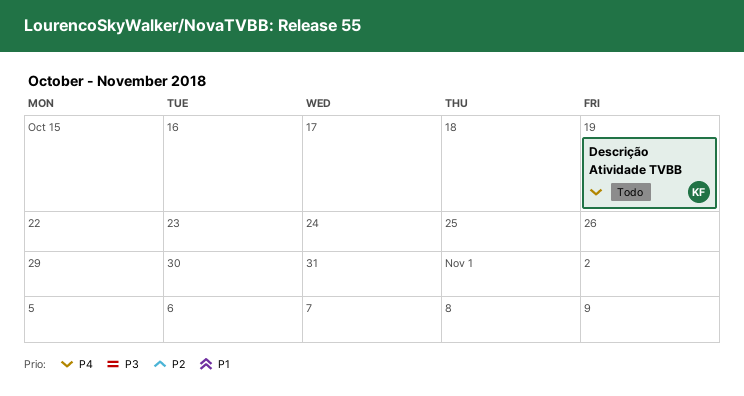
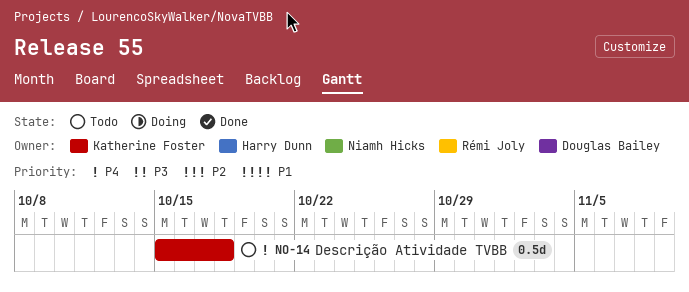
Descrição Atividade TVBB, due: Oct 19 -> Oct 18

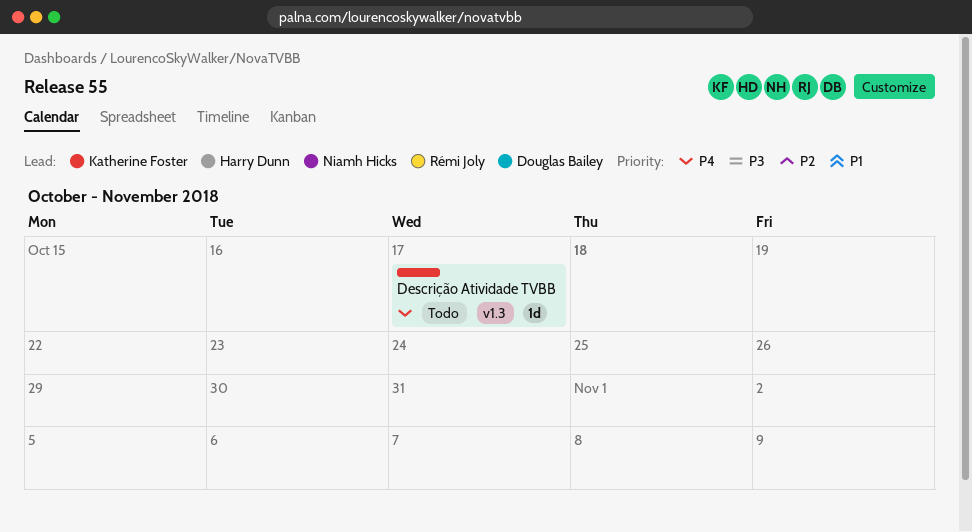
Descrição Atividade TVBB, estimate: 0.5d -> 1d
Descrição Atividade TVBB, due: Oct 18 -> Oct 17

